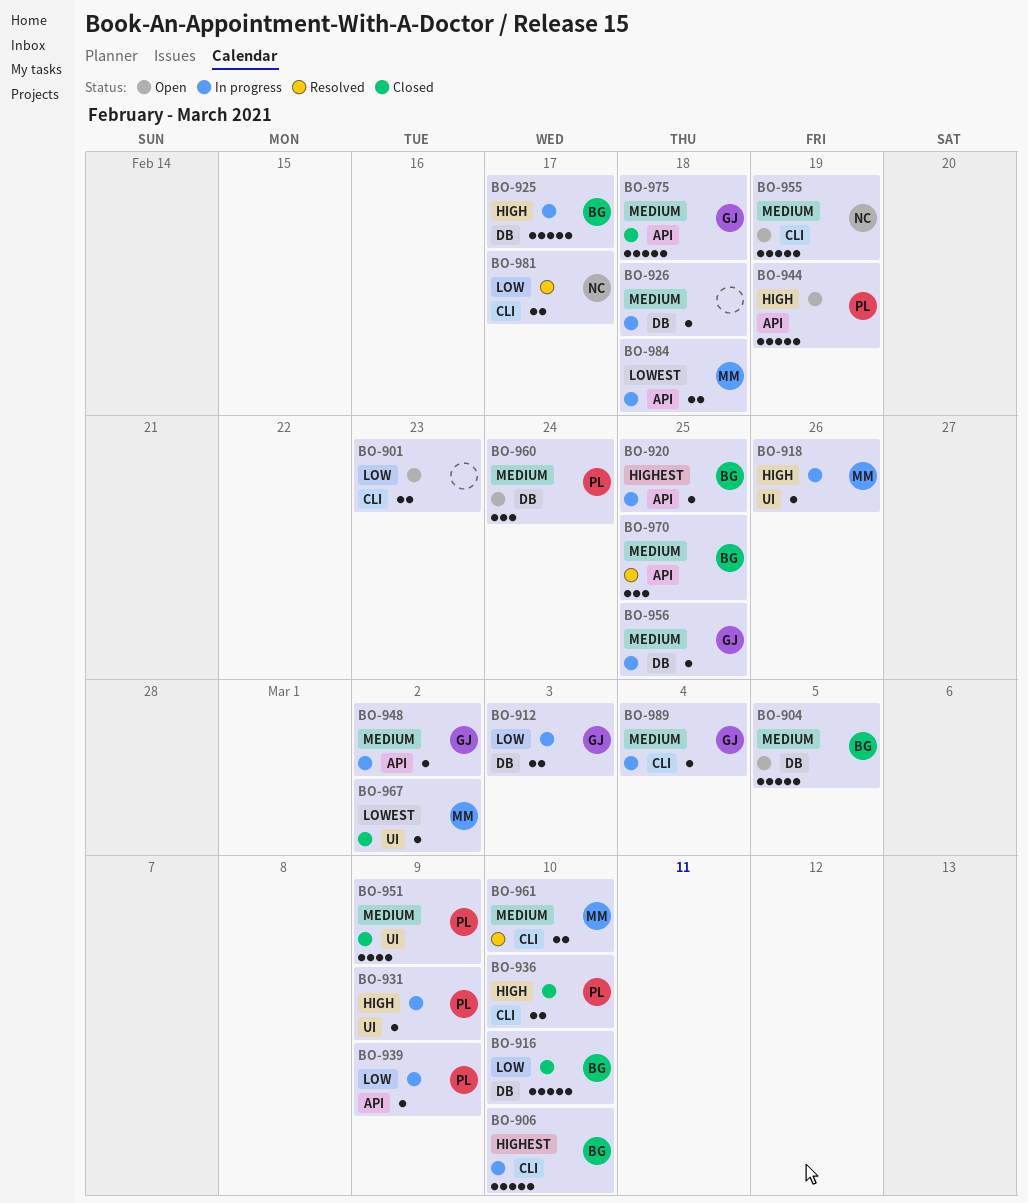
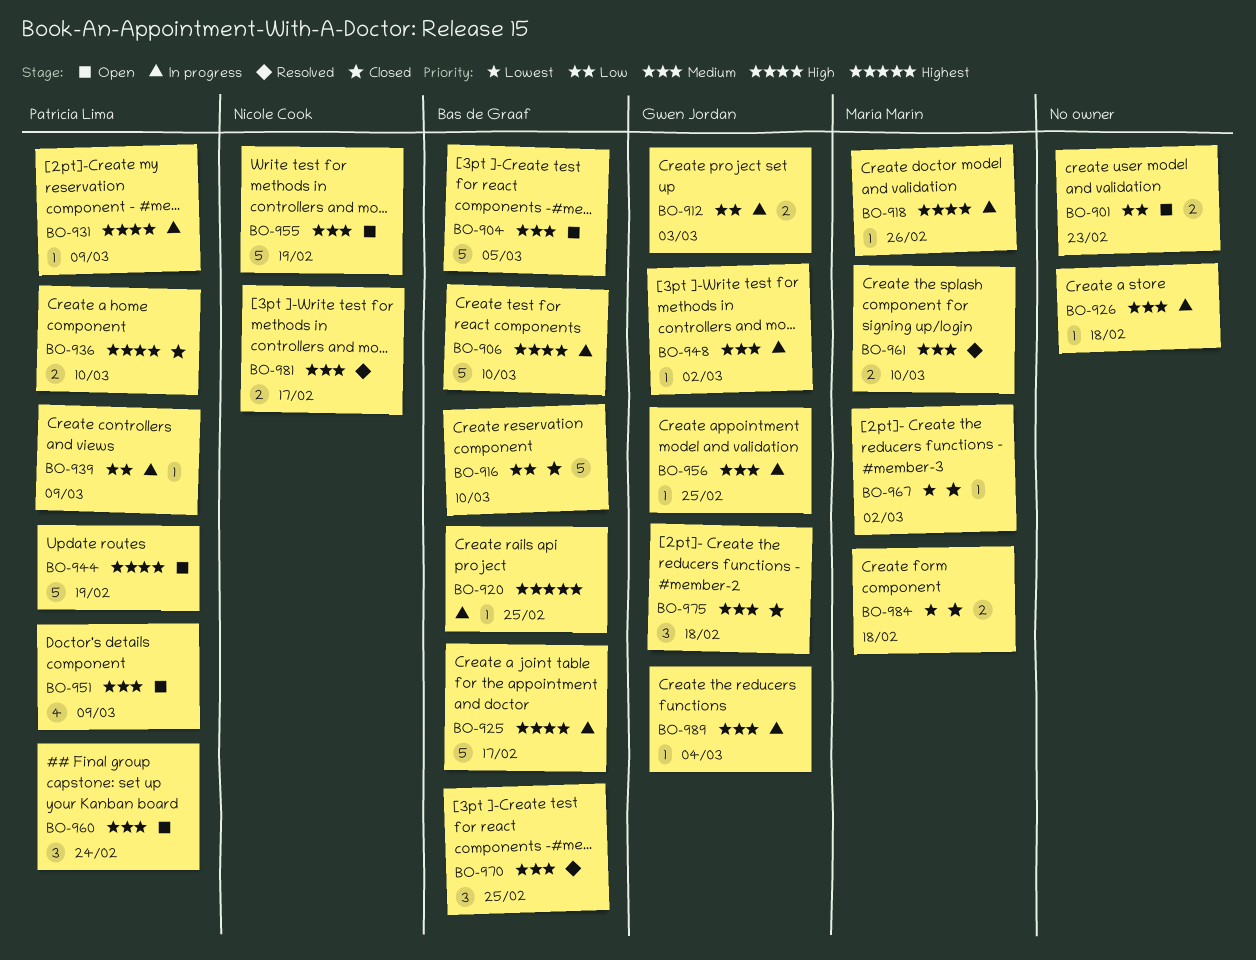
BO-906, priority: Highest -> High
BO-951, status: Closed -> Open
BO-975, estimate: 5 -> 3
BO-981, priority: Low -> Medium
BO-984, status: In progress -> Closed

